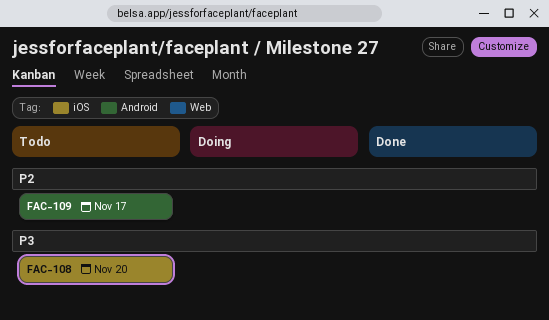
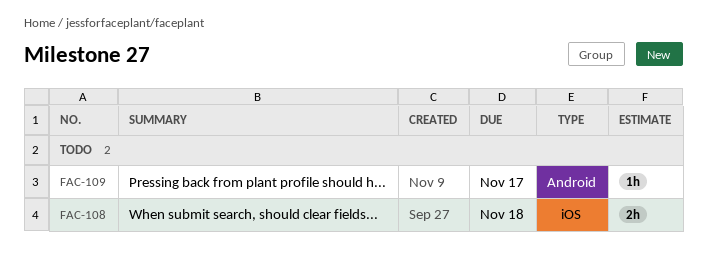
FAC-108, due: Nov 20 -> Nov 18

